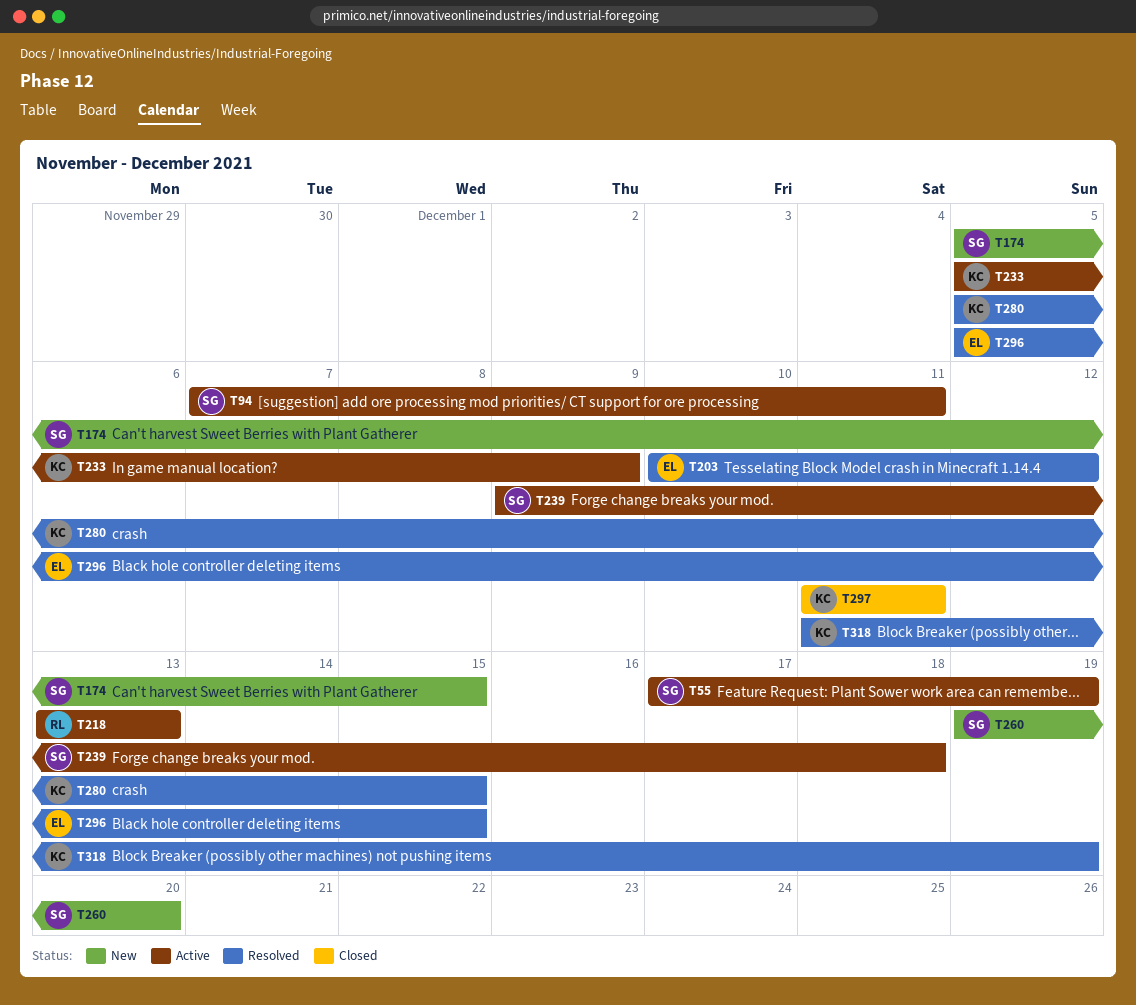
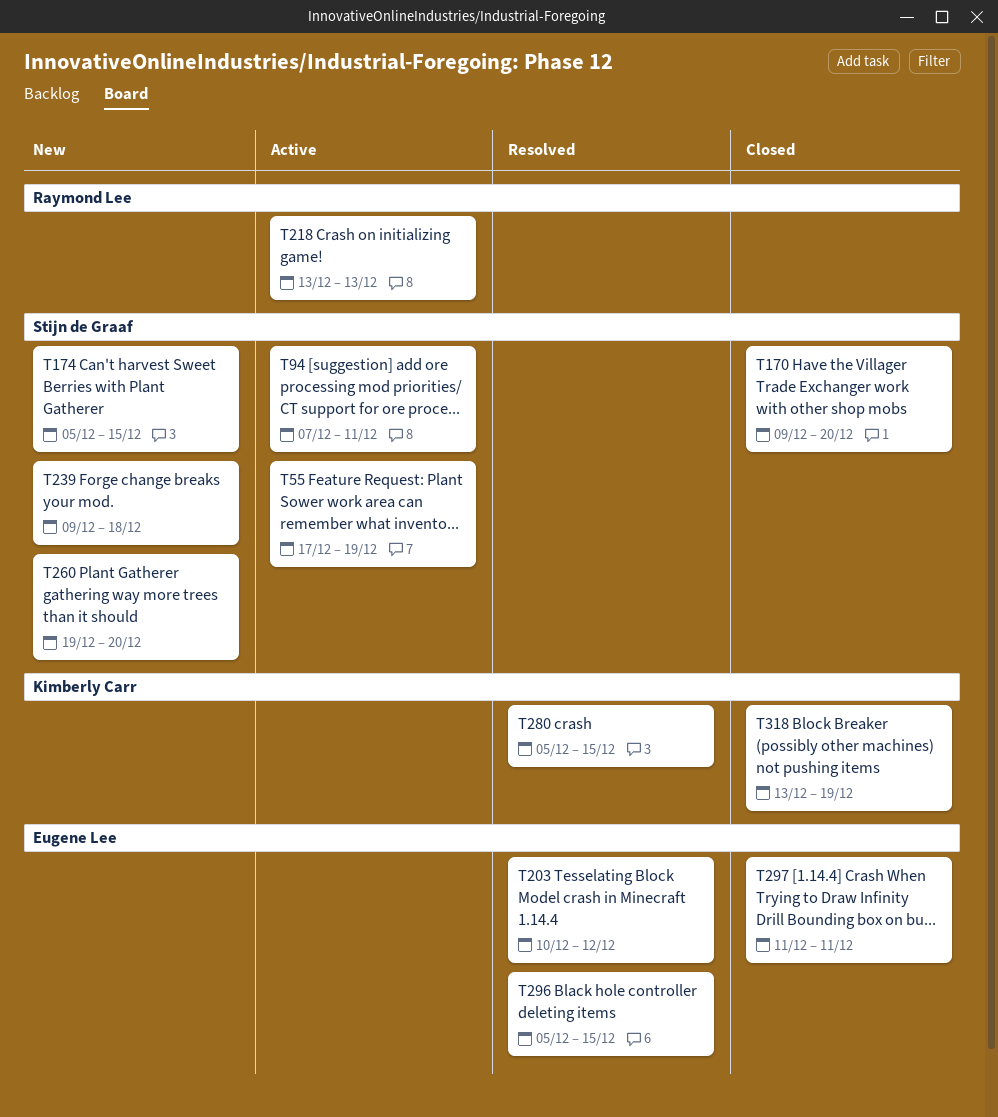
T170: none -> present
T233: present -> none
T239, status: Active -> New
T297, owner: Kimberly Carr -> Eugene Lee
T318, status: Resolved -> Closed
T318, start: Dec 11 -> Dec 13

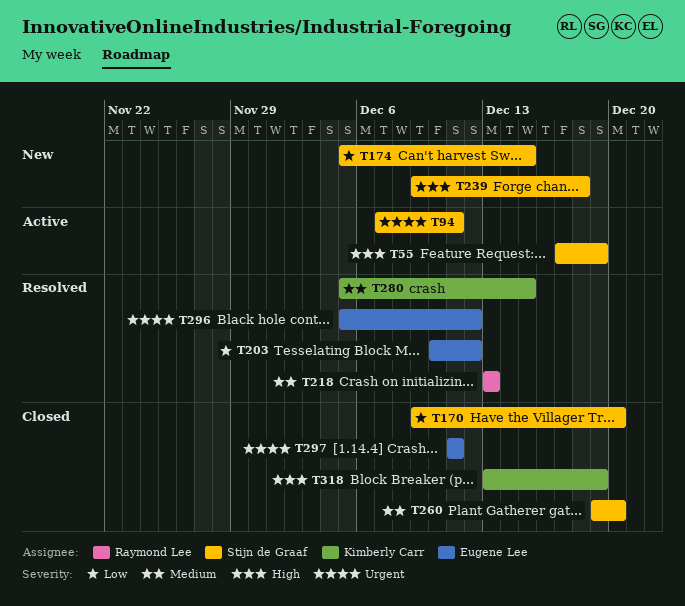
T218, status: Active -> Resolved
T260, status: New -> Closed
T296, due: Dec 15 -> Dec 12

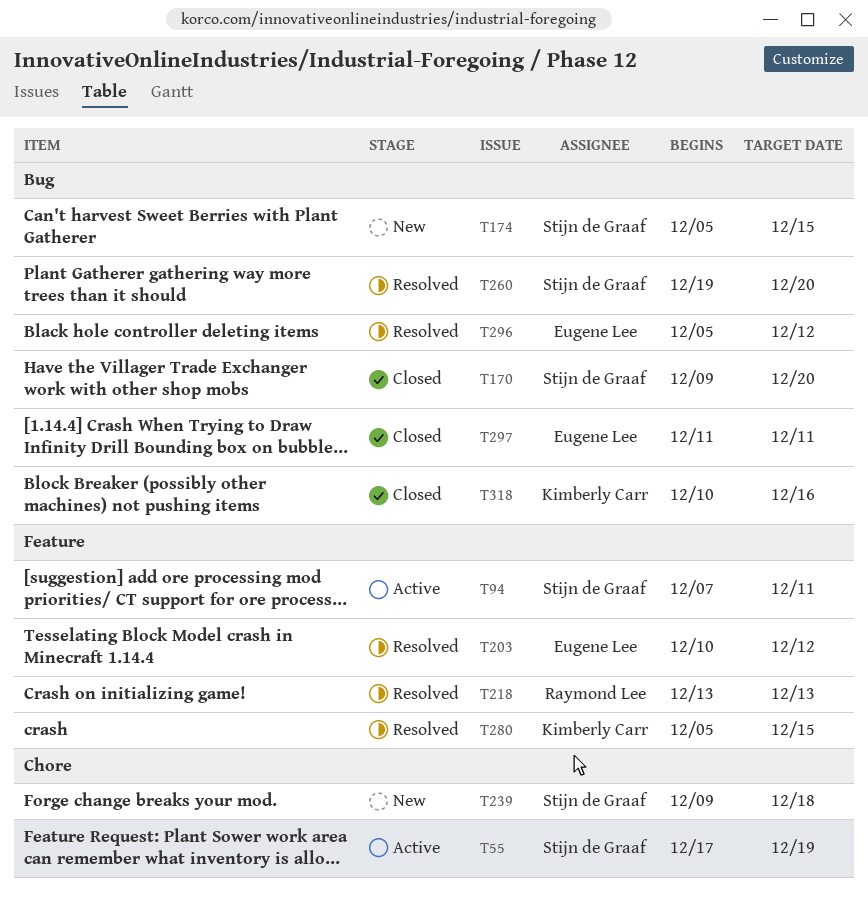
T260, status: Closed -> Resolved
T318, start: Dec 13 -> Dec 10
T318, due: Dec 19 -> Dec 16

